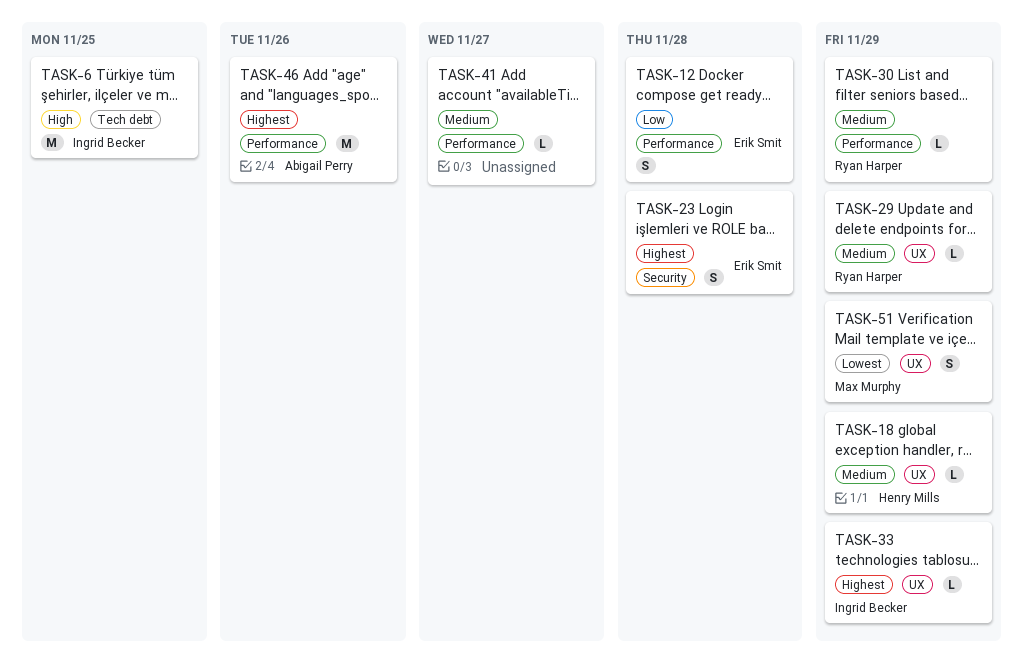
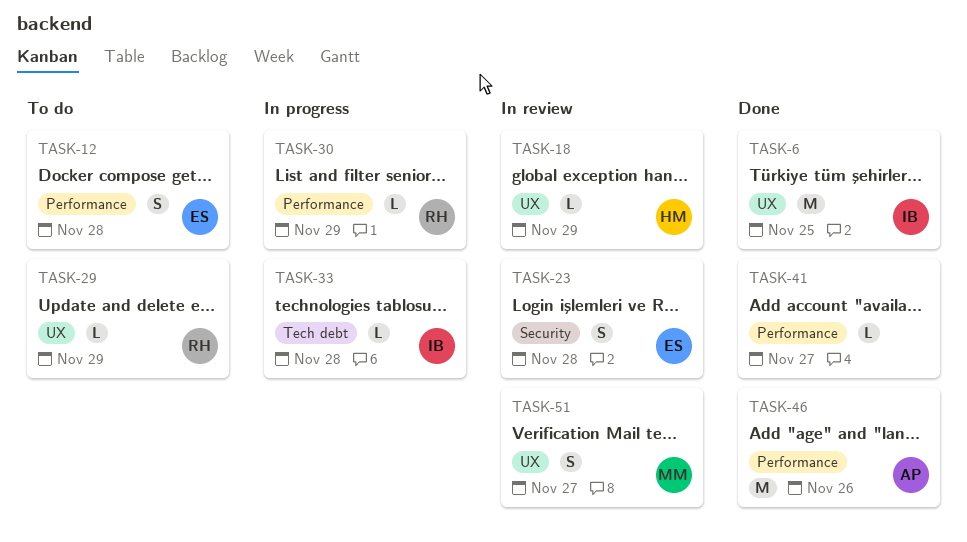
TASK-6, label: Tech debt -> UX
TASK-33, label: UX -> Tech debt
TASK-33, due: Nov 29 -> Nov 28
TASK-51, due: Nov 29 -> Nov 27

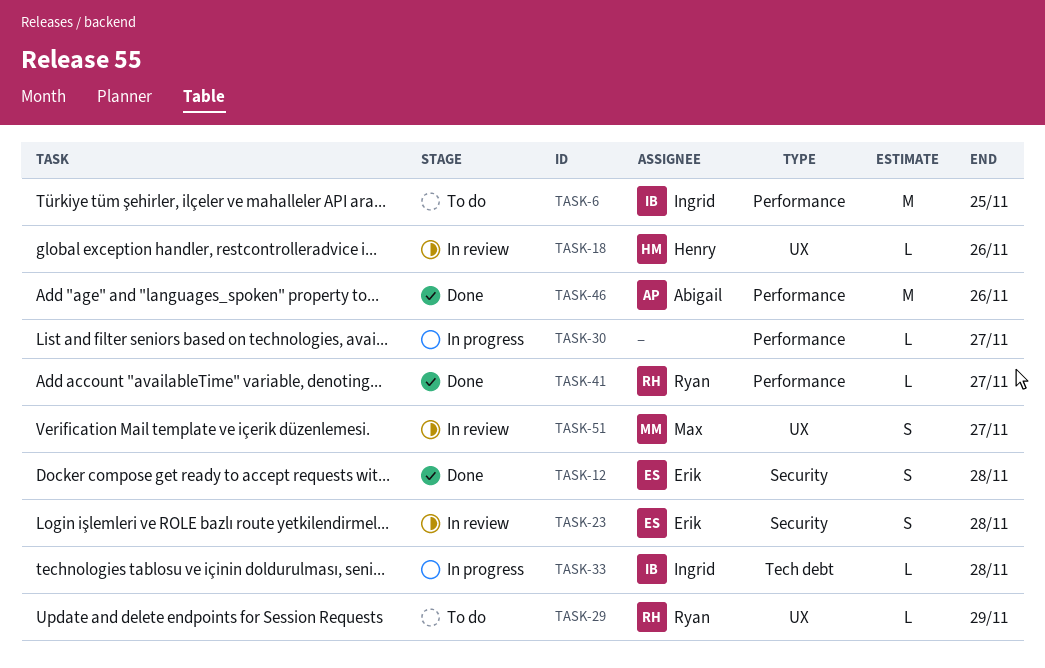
TASK-6, status: Done -> To do
TASK-6, label: UX -> Performance
TASK-12, status: To do -> Done
TASK-12, label: Performance -> Security
TASK-18, due: Nov 29 -> Nov 26
TASK-30, owner: Ryan -> none
TASK-30, due: Nov 29 -> Nov 27
TASK-41, owner: none -> Ryan

